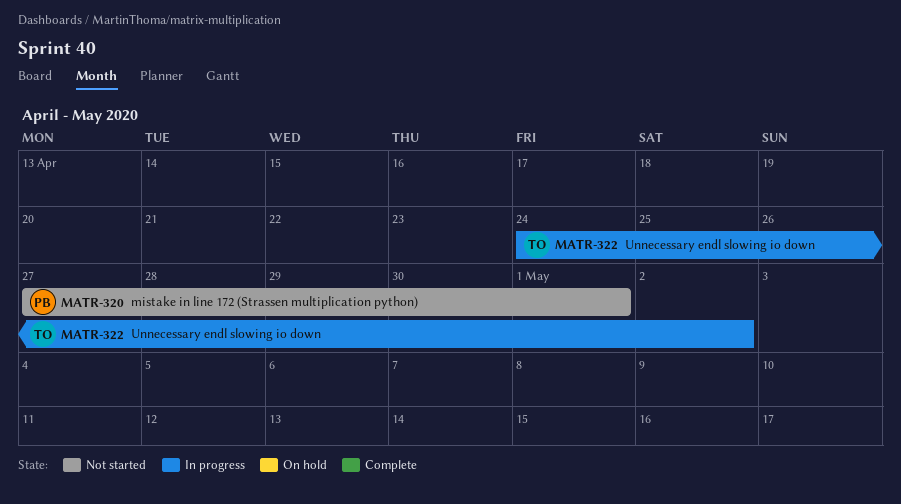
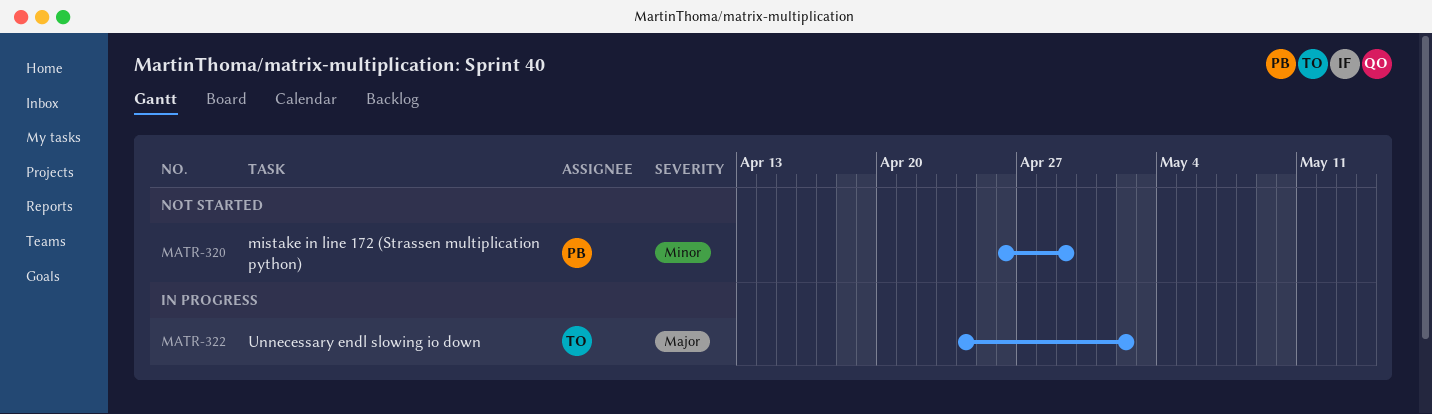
MATR-320, start: Apr 27 -> Apr 26
MATR-320, due: May 1 -> Apr 29

